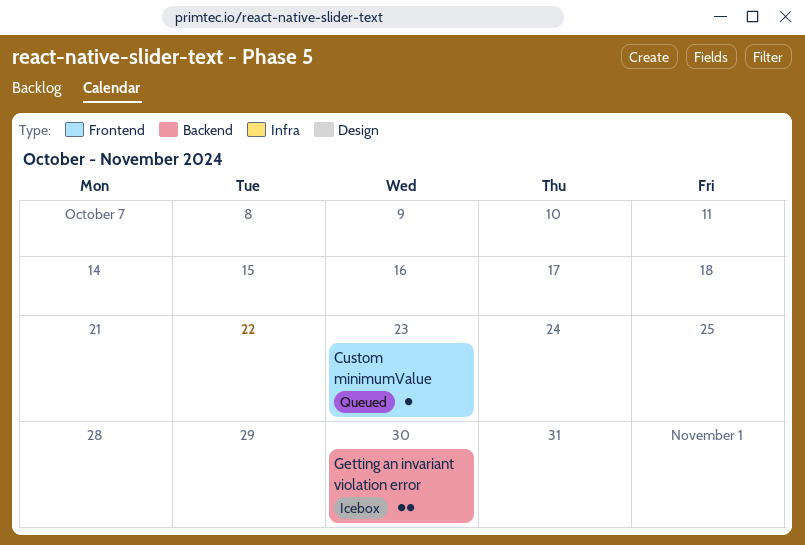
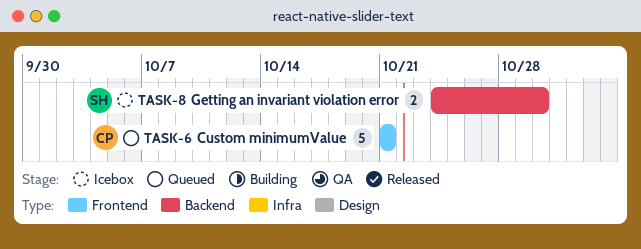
Custom minimumValue, estimate: 1 -> 5
Custom minimumValue, due: Oct 23 -> Oct 21

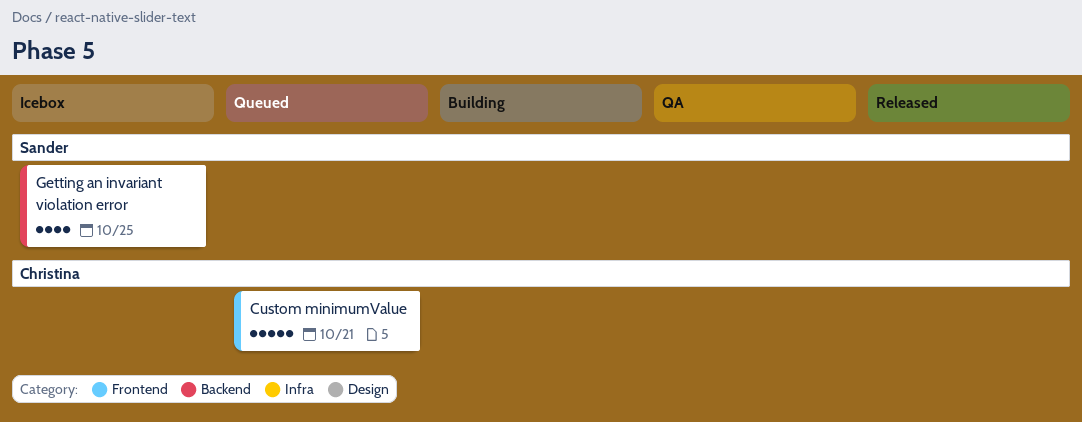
Getting an invariant violation error, estimate: 2 -> 4
Getting an invariant violation error, due: Oct 30 -> Oct 25

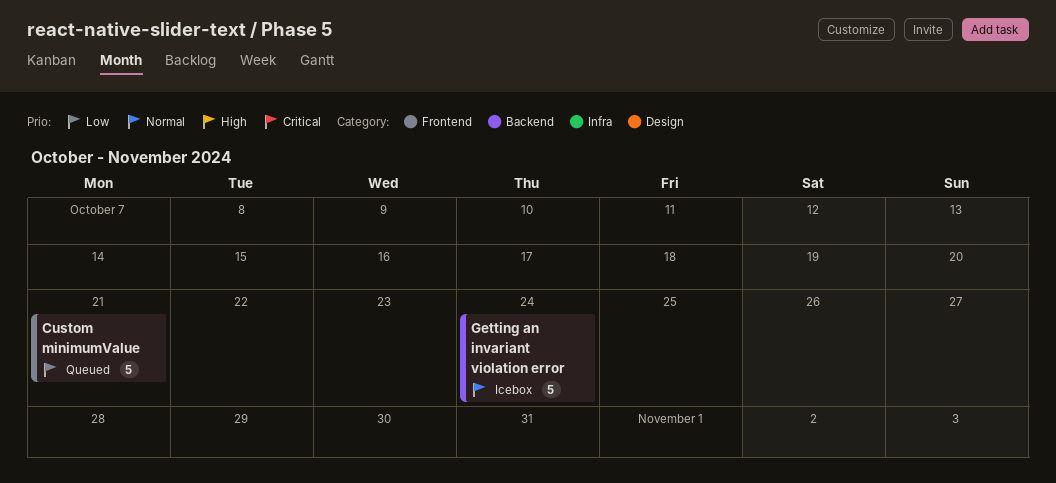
Getting an invariant violation error, estimate: 4 -> 5
Getting an invariant violation error, due: Oct 25 -> Oct 24

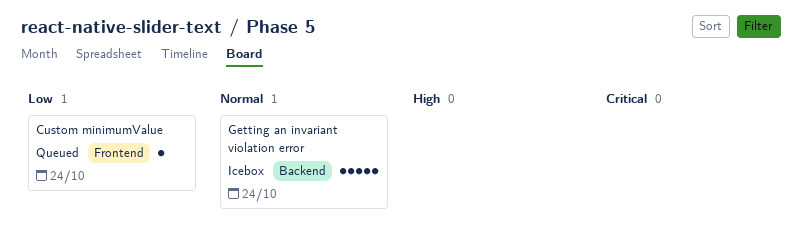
Custom minimumValue, estimate: 5 -> 1
Custom minimumValue, due: Oct 21 -> Oct 24

